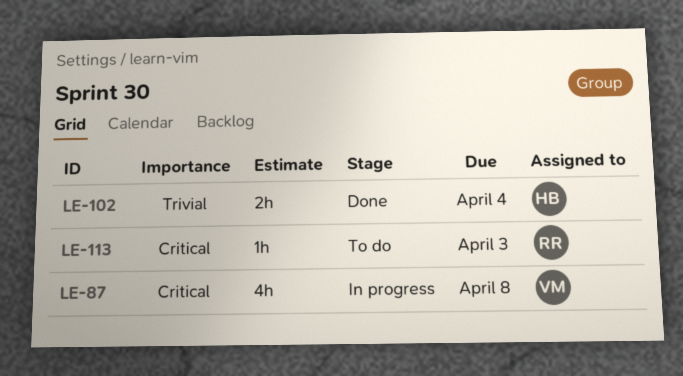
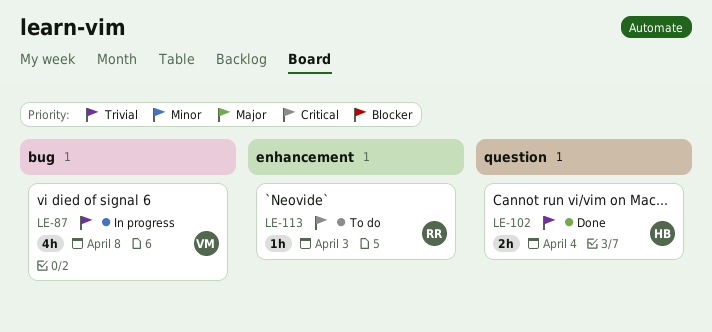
LE-87, priority: Critical -> Trivial

